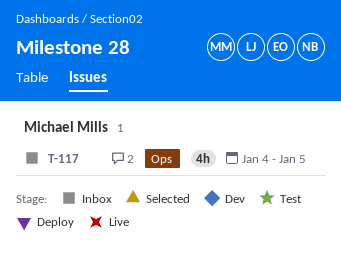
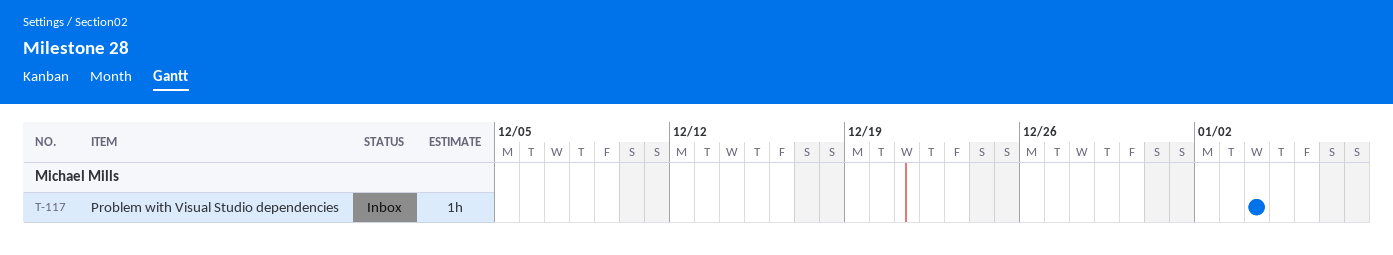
T-117, estimate: 4h -> 1h
T-117, due: Jan 5 -> Jan 4

